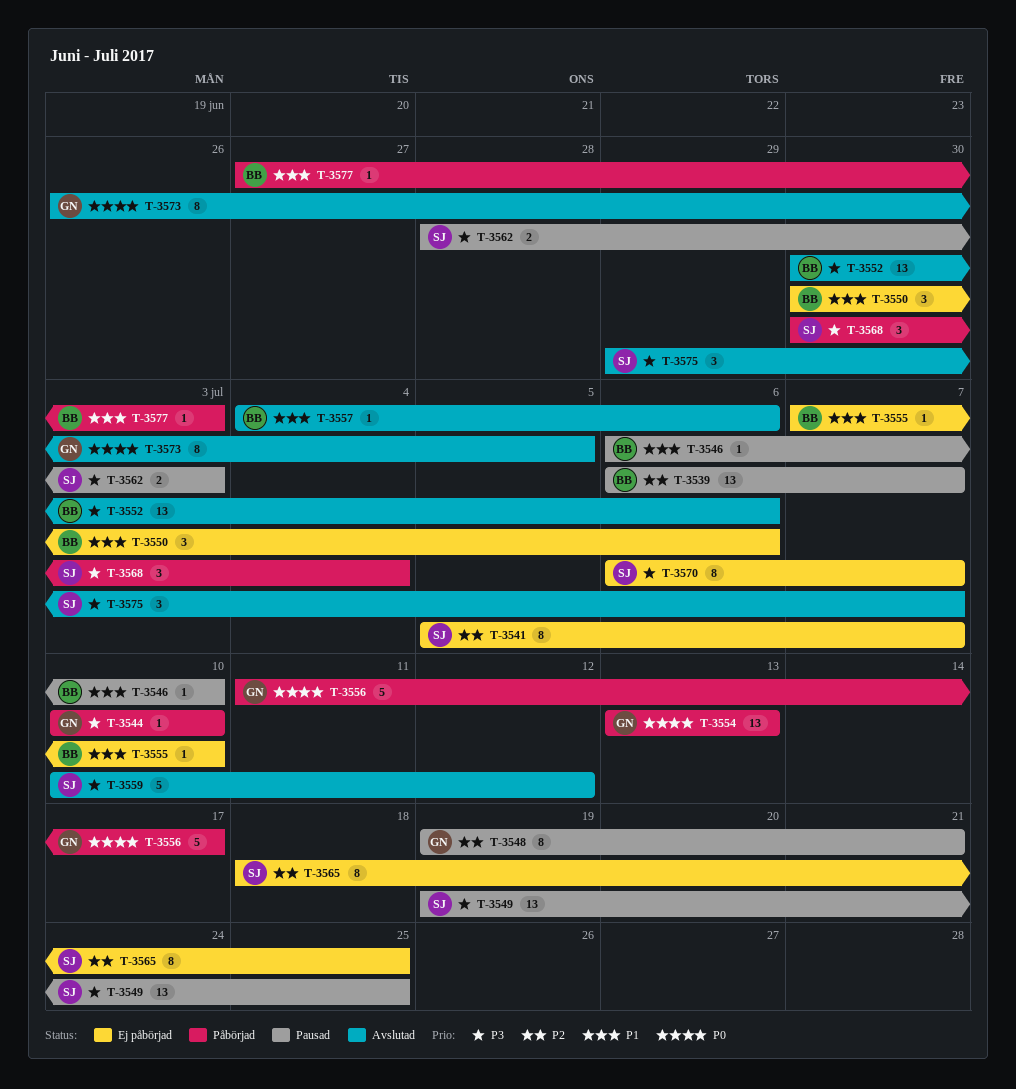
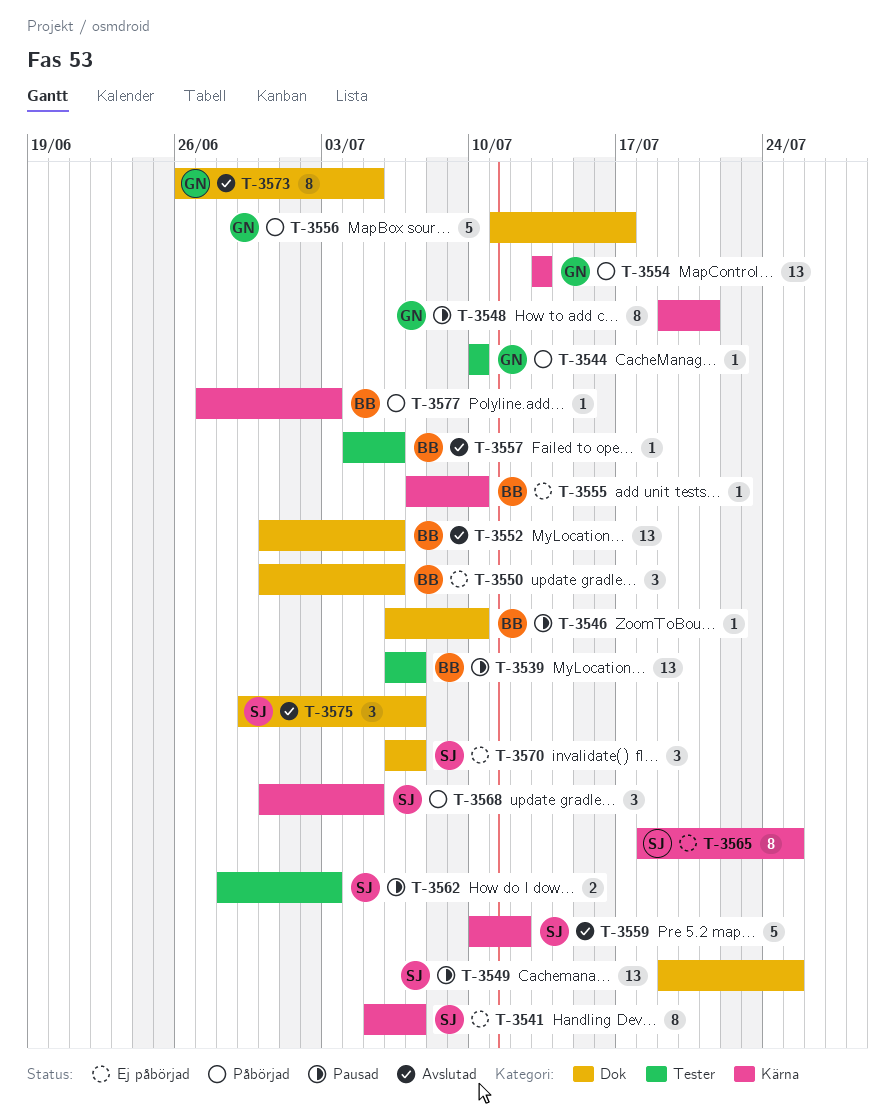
T-3568, due: Jul 4 -> Jul 5
T-3570, estimate: 8 -> 3

